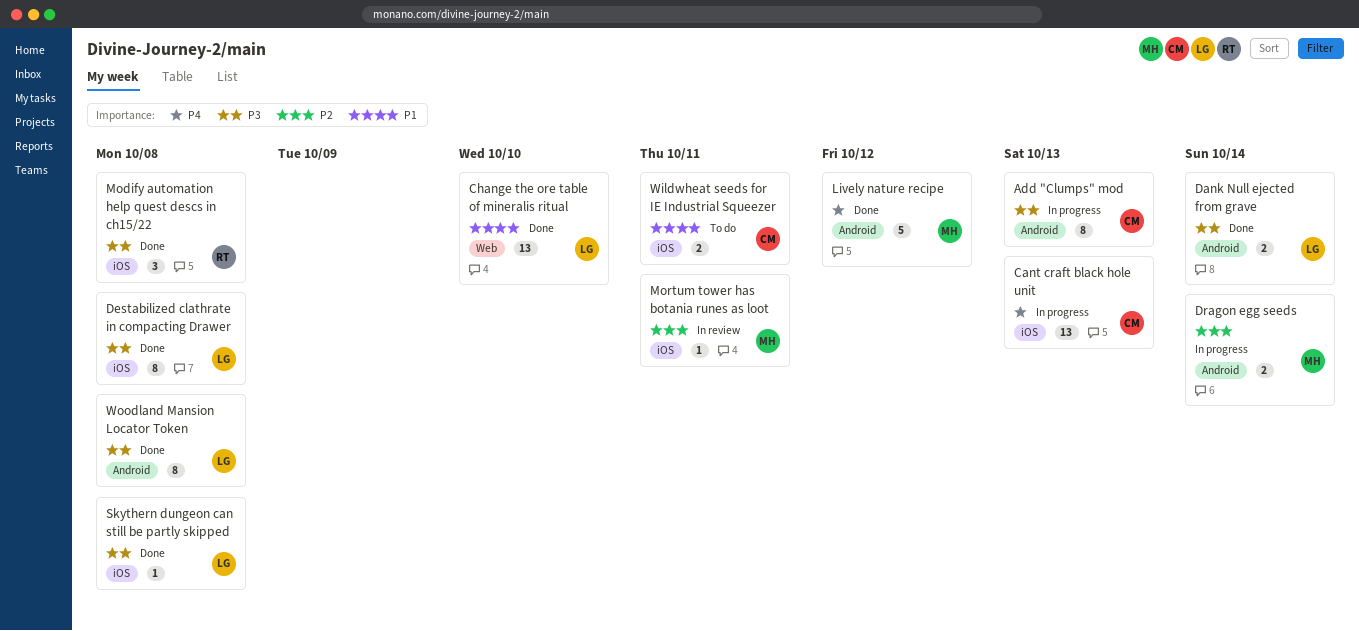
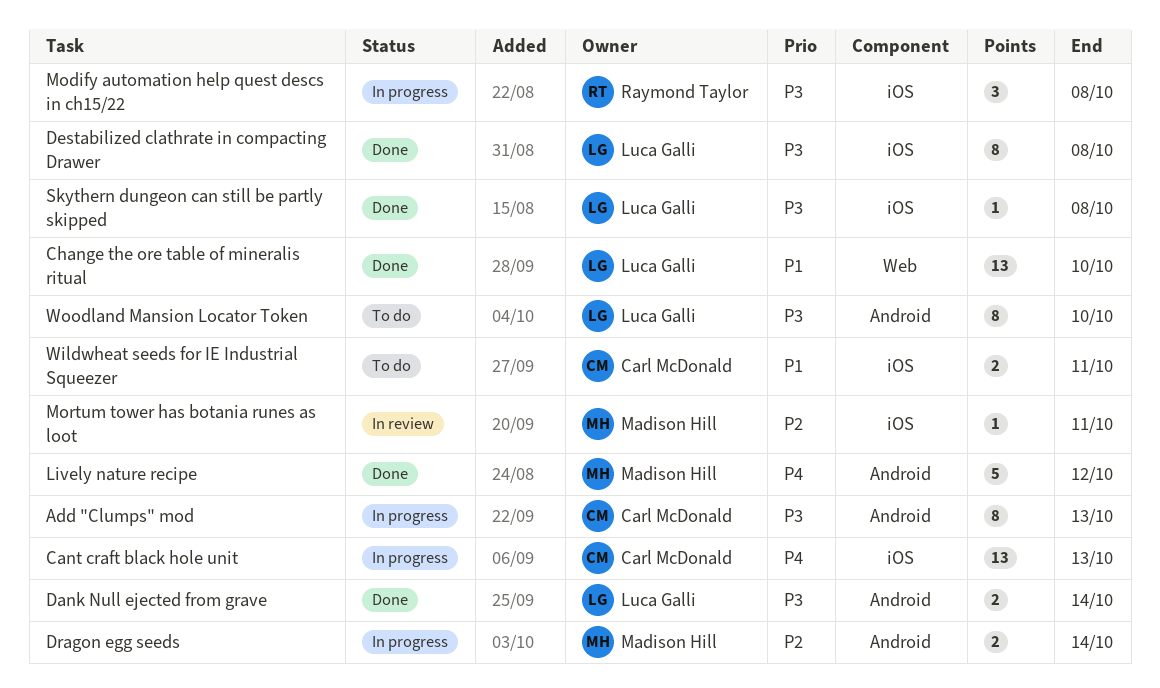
Modify automation help quest descs in ch15/22, status: Done -> In progress
Woodland Mansion Locator Token, status: Done -> To do
Woodland Mansion Locator Token, due: Oct 8 -> Oct 10

